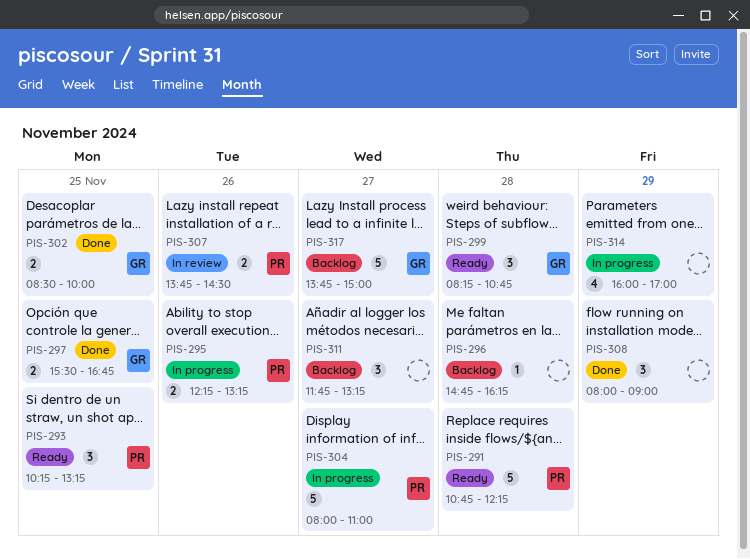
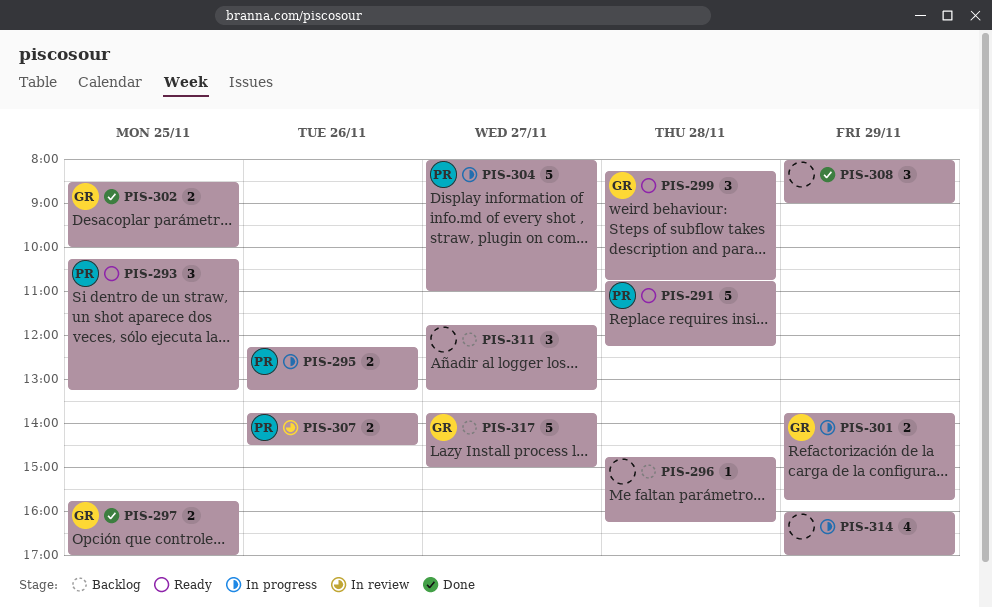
PIS-297, begins: 15:30 -> 15:45
PIS-297, ends: 16:45 -> 17:00
PIS-301: none -> present

